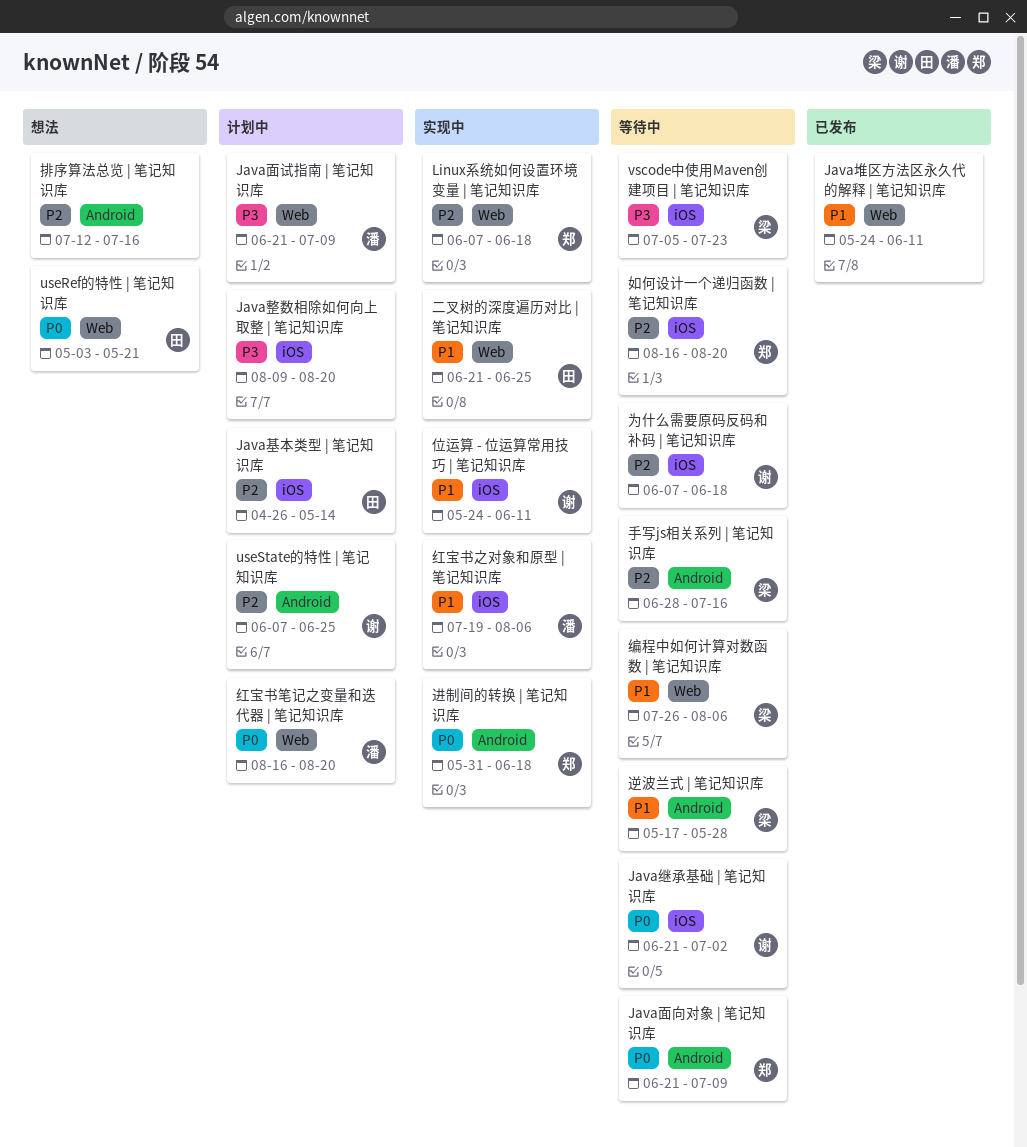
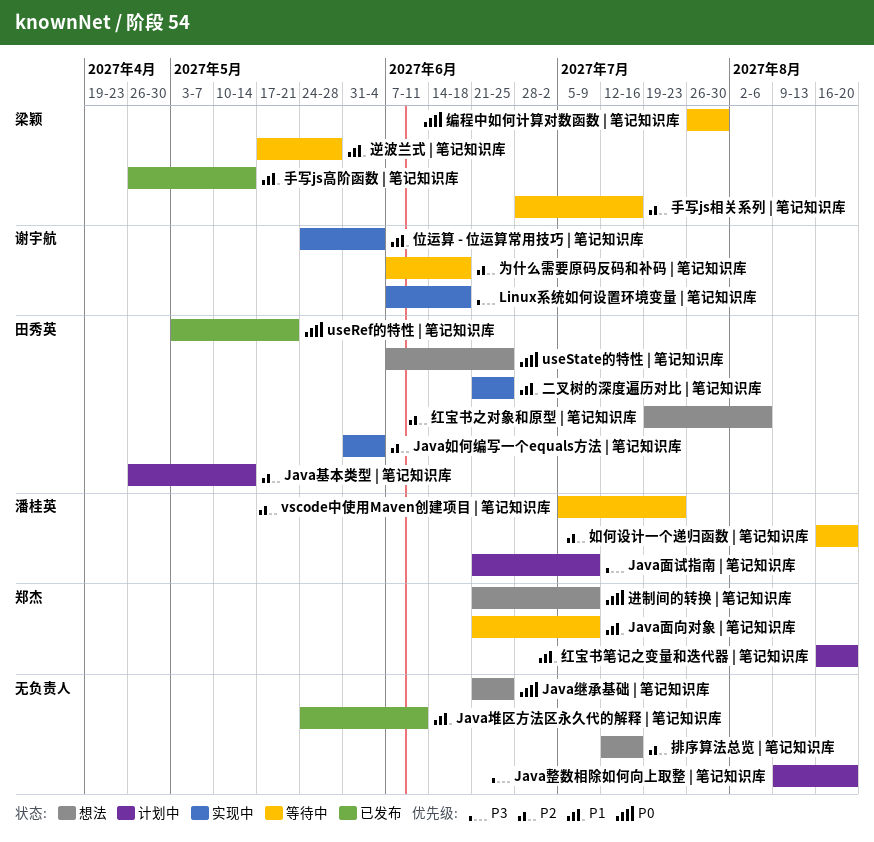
Java如何编写一个equals方法 | 笔记知识库: none -> present
Java继承基础 | 笔记知识库, status: 等待中 -> 想法
Java继承基础 | 笔记知识库, owner: 谢宇航 -> none
Java继承基础 | 笔记知识库, due: Jul 2 -> Jun 25
Java面向对象 | 笔记知识库, priority: P0 -> P1
Linux系统如何设置环境变量 | 笔记知识库, owner: 郑杰 -> 谢宇航
Linux系统如何设置环境变量 | 笔记知识库, priority: P2 -> P3
useRef的特性 | 笔记知识库, status: 想法 -> 已发布
useState的特性 | 笔记知识库, status: 计划中 -> 想法
useState的特性 | 笔记知识库, owner: 谢宇航 -> 田秀英
useState的特性 | 笔记知识库, priority: P2 -> P0
vscode中使用Maven创建项目 | 笔记知识库, owner: 梁颖 -> 潘桂英
vscode中使用Maven创建项目 | 笔记知识库, priority: P3 -> P2
位运算 - 位运算常用技巧 | 笔记知识库, due: Jun 11 -> Jun 4
如何设计一个递归函数 | 笔记知识库, owner: 郑杰 -> 潘桂英
手写js高阶函数 | 笔记知识库: none -> present
红宝书之对象和原型 | 笔记知识库, status: 实现中 -> 想法
红宝书之对象和原型 | 笔记知识库, owner: 潘桂英 -> 田秀英
红宝书之对象和原型 | 笔记知识库, priority: P1 -> P2
红宝书笔记之变量和迭代器 | 笔记知识库, owner: 潘桂英 -> 郑杰
红宝书笔记之变量和迭代器 | 笔记知识库, priority: P0 -> P1
编程中如何计算对数函数 | 笔记知识库, priority: P1 -> P0
编程中如何计算对数函数 | 笔记知识库, due: Aug 6 -> Jul 30
进制间的转换 | 笔记知识库, status: 实现中 -> 想法
进制间的转换 | 笔记知识库, start: May 31 -> Jun 21
进制间的转换 | 笔记知识库, due: Jun 18 -> Jul 9

